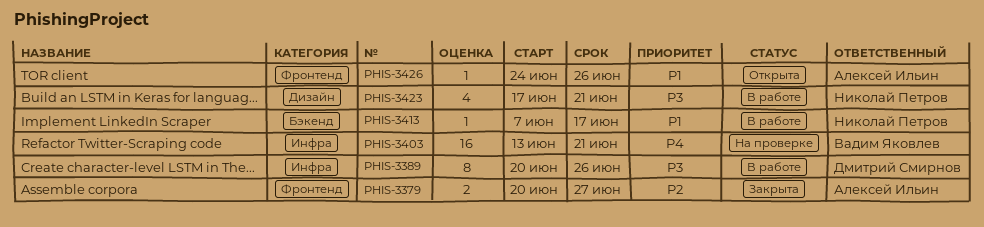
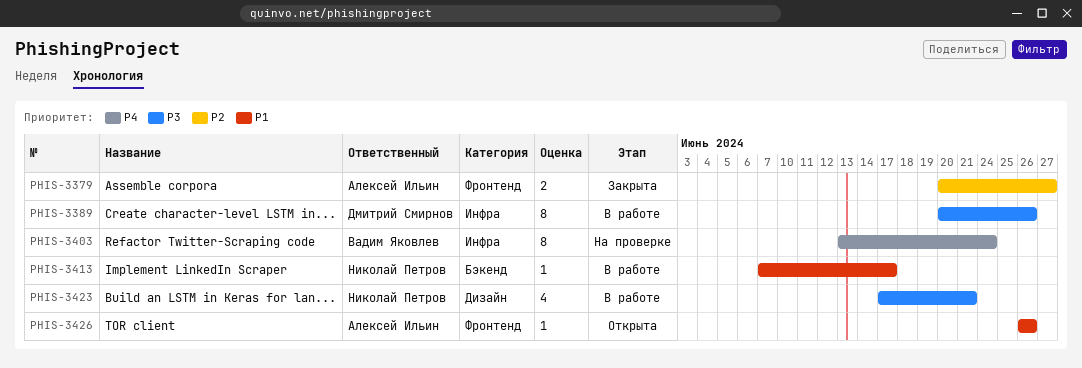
PHIS-3403, estimate: 16 -> 8
PHIS-3403, due: Jun 21 -> Jun 24
PHIS-3426, start: Jun 24 -> Jun 26

